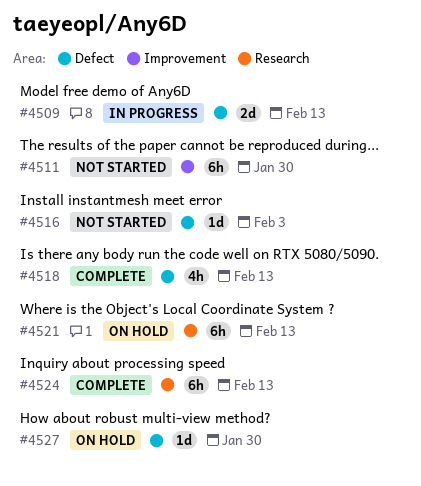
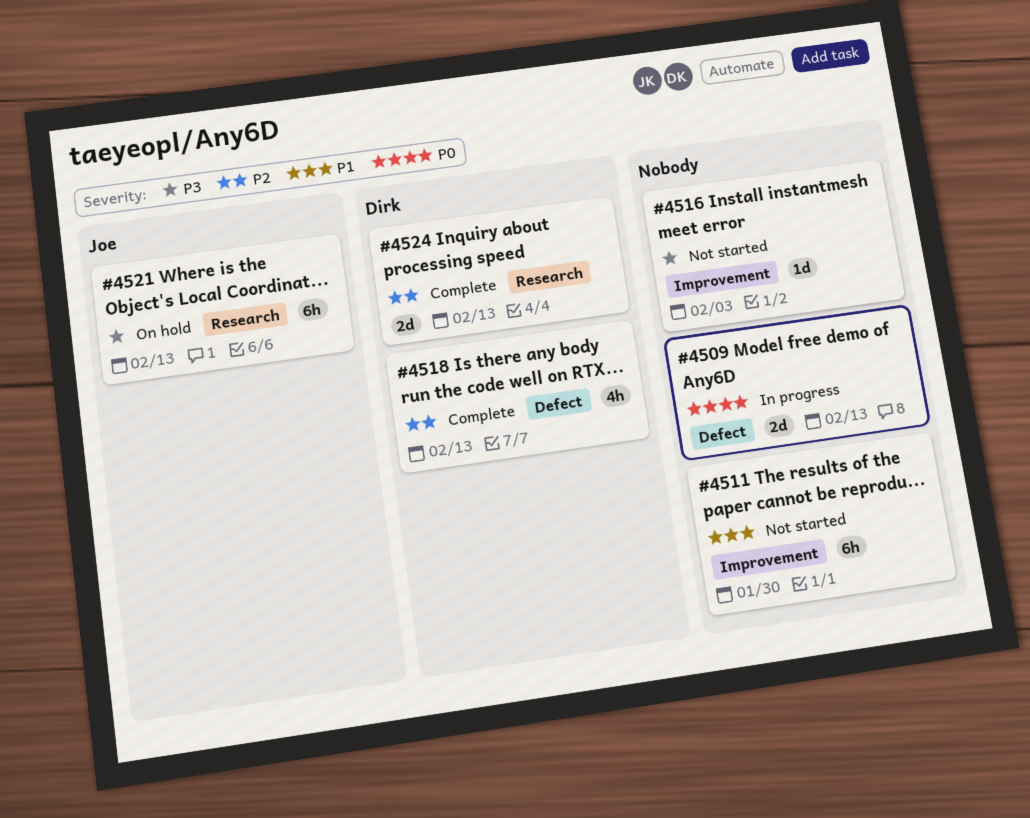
#4516, label: Defect -> Improvement
#4524, estimate: 6h -> 2d
#4527: present -> none

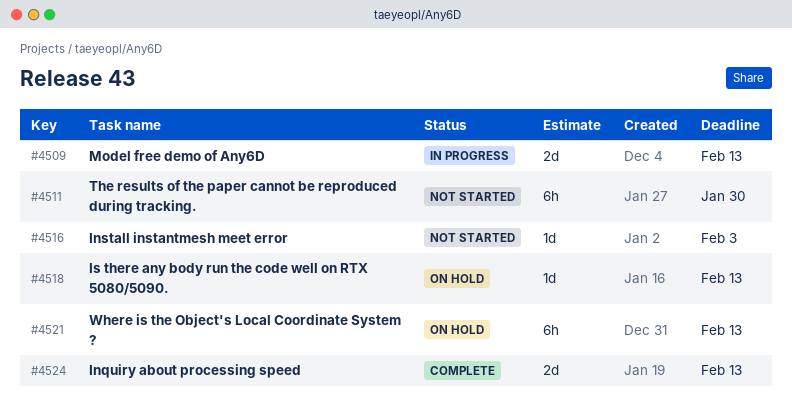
#4518, status: Complete -> On hold
#4518, estimate: 4h -> 1d

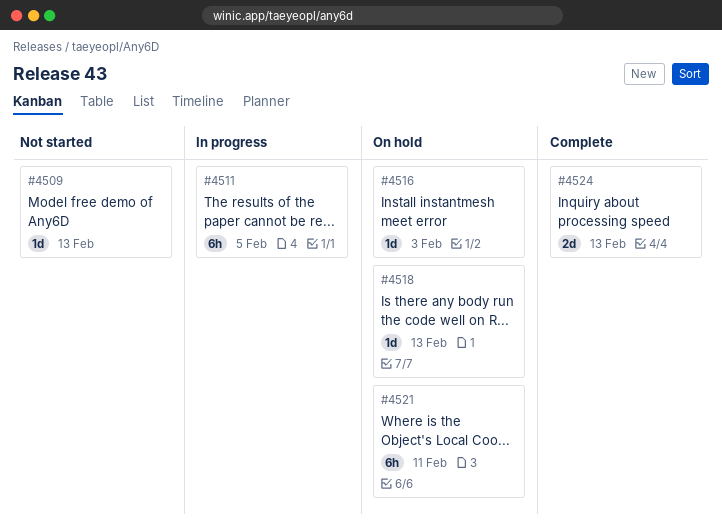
#4509, status: In progress -> Not started
#4509, estimate: 2d -> 1d
#4511, status: Not started -> In progress
#4511, due: Jan 30 -> Feb 5
#4516, status: Not started -> On hold
#4521, due: Feb 13 -> Feb 11

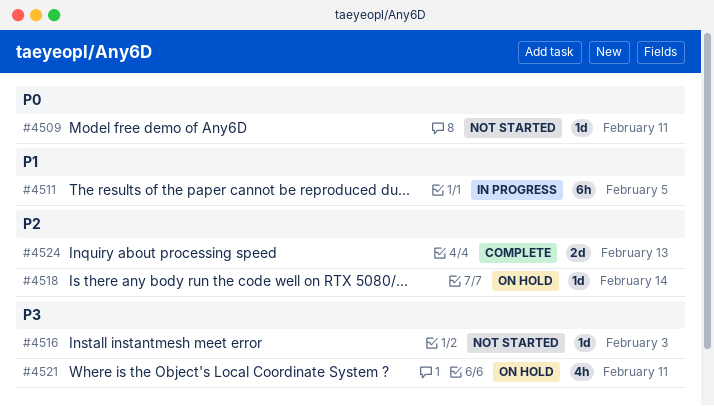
#4509, due: Feb 13 -> Feb 11
#4516, status: On hold -> Not started
#4518, due: Feb 13 -> Feb 14
#4521, estimate: 6h -> 4h

